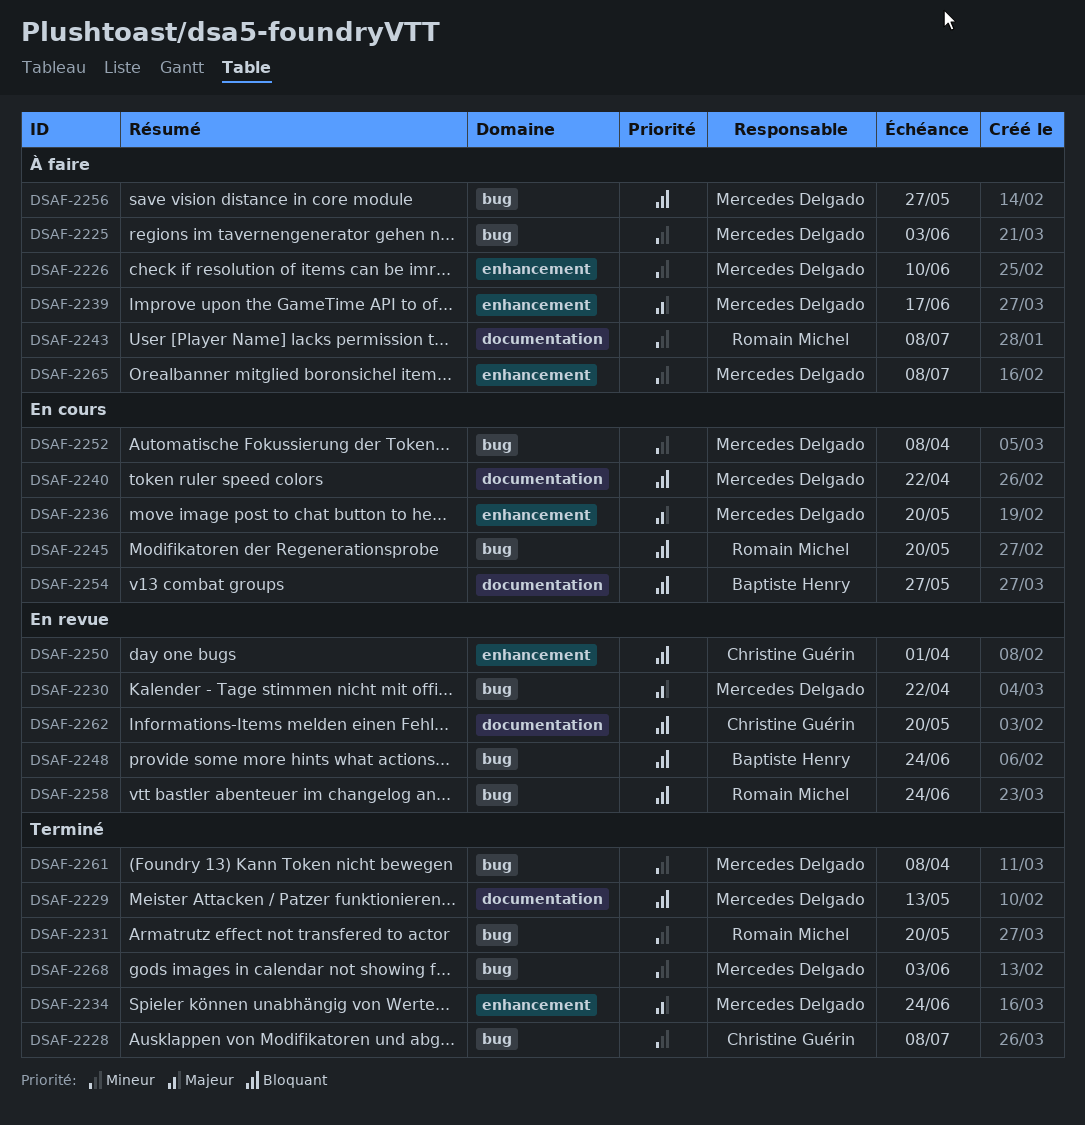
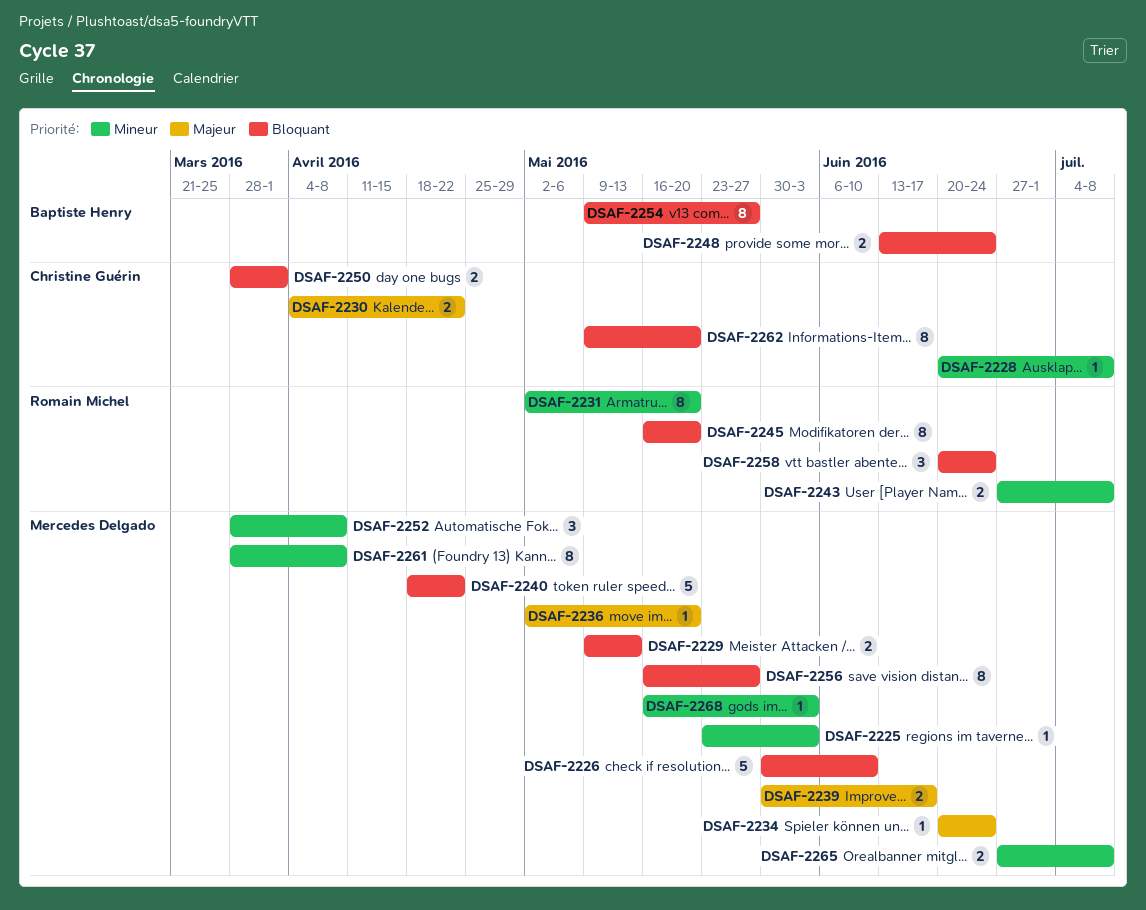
DSAF-2226, priority: Mineur -> Bloquant
DSAF-2230, owner: Mercedes Delgado -> Christine Guérin

